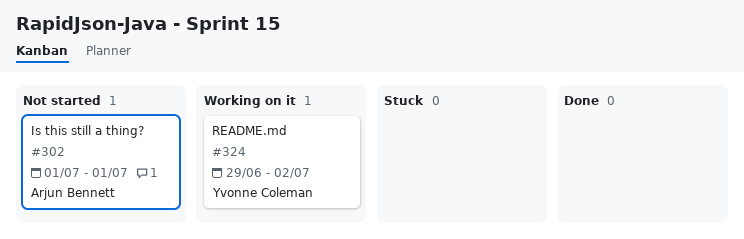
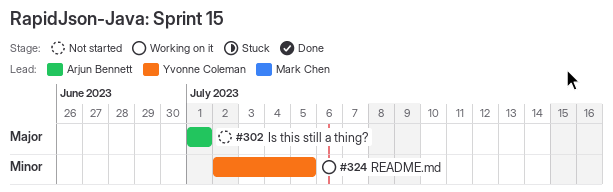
#324, start: Jun 29 -> Jul 2
#324, due: Jul 2 -> Jul 5

